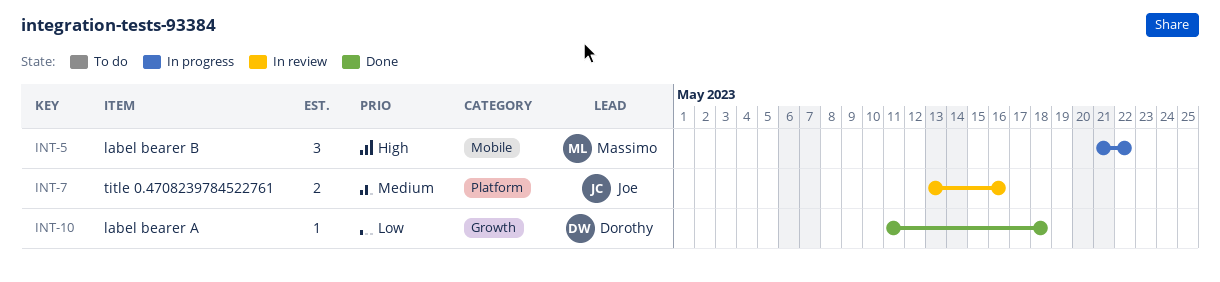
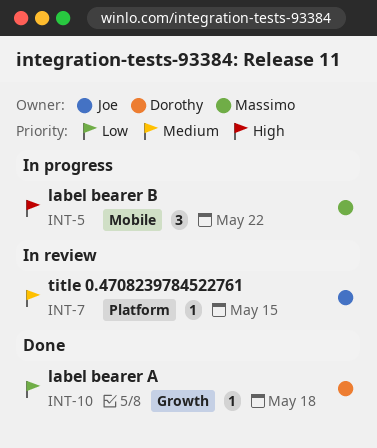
INT-7, estimate: 2 -> 1
INT-7, due: May 16 -> May 15

